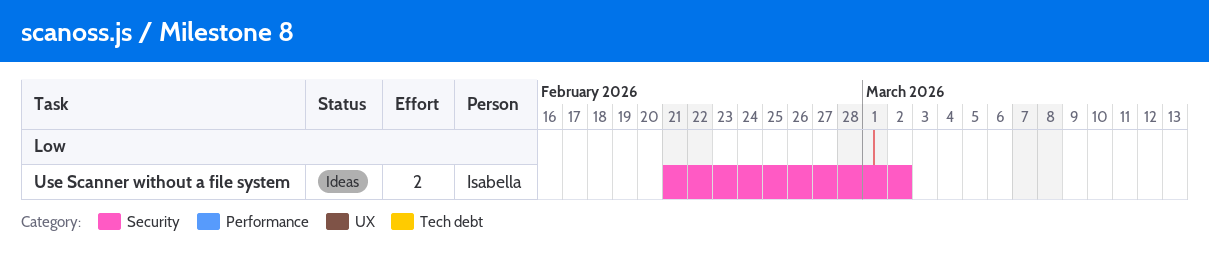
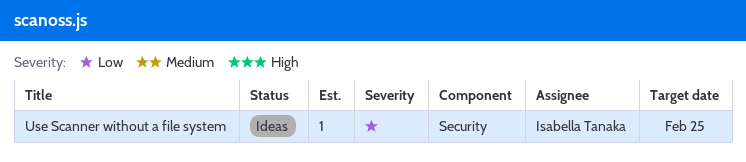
Use Scanner without a file system, estimate: 2 -> 1
Use Scanner without a file system, due: Mar 2 -> Feb 25

